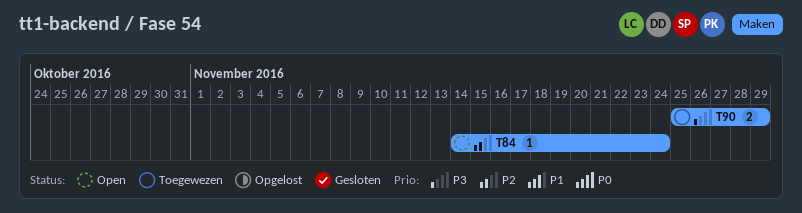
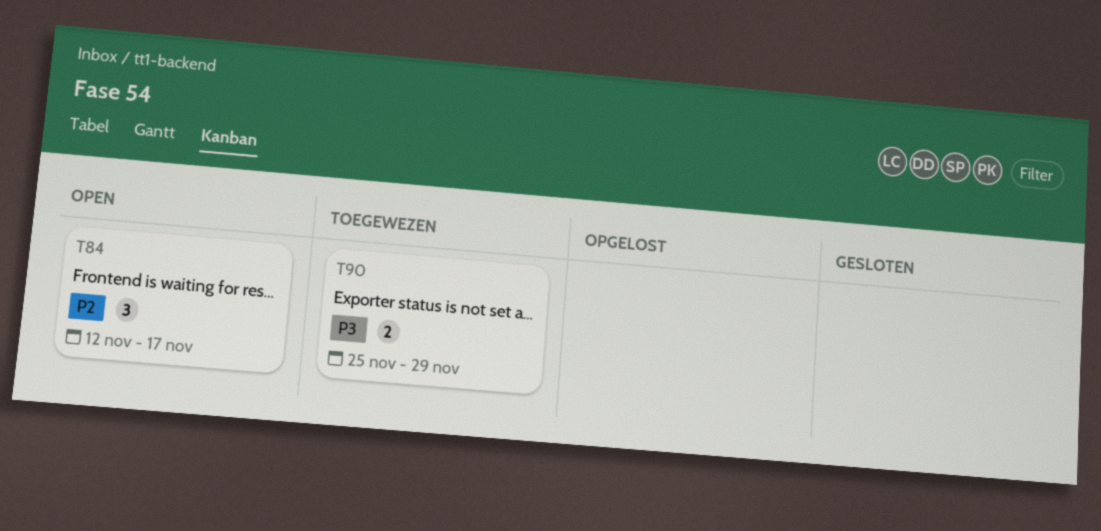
T84, estimate: 1 -> 3
T84, start: Nov 14 -> Nov 12
T84, due: Nov 24 -> Nov 17

